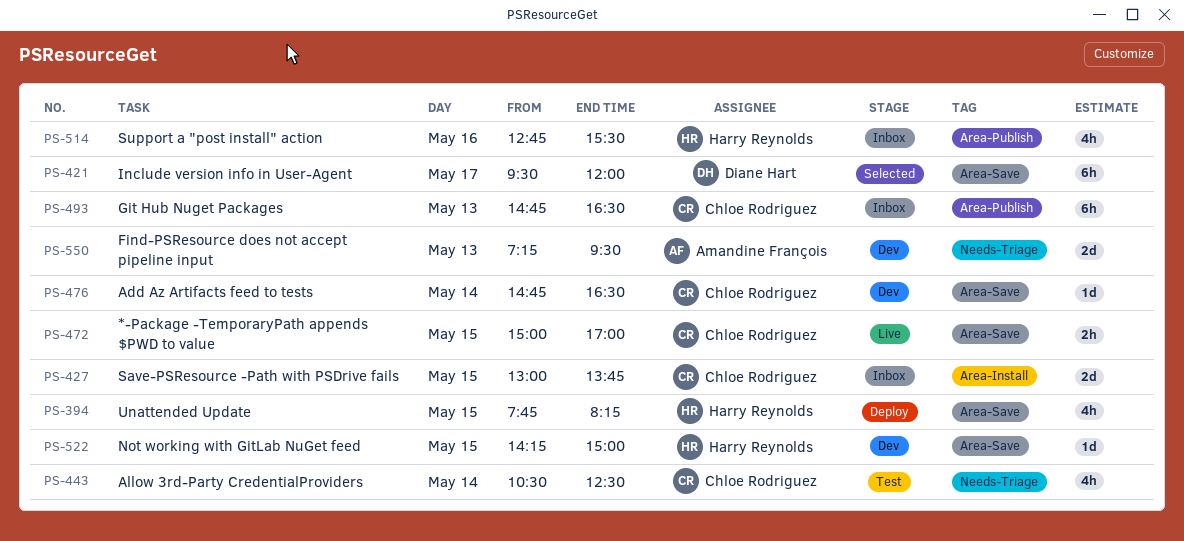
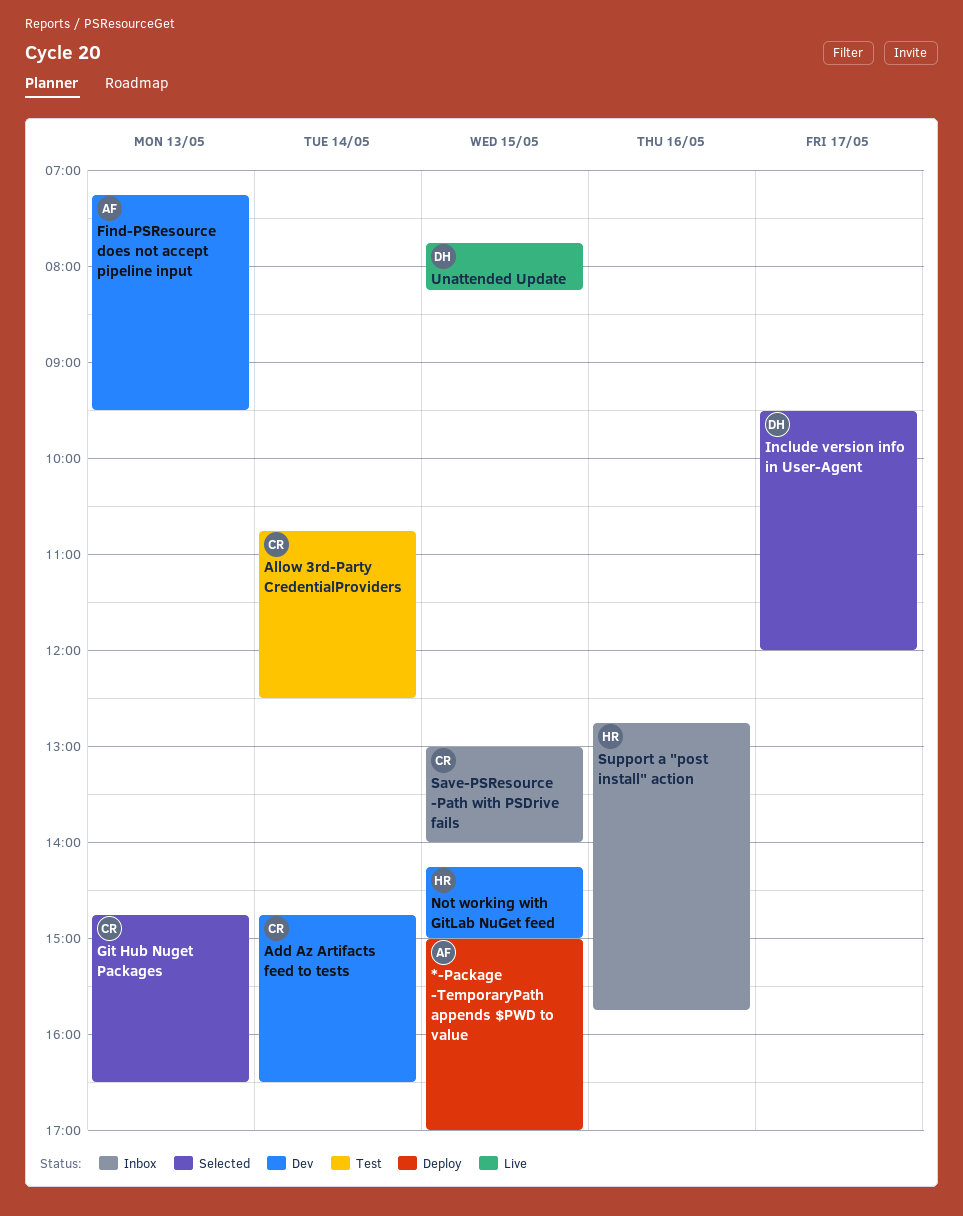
*-Package -TemporaryPath appends $PWD to value, status: Live -> Deploy
*-Package -TemporaryPath appends $PWD to value, owner: Chloe Rodriguez -> Amandine François
Allow 3rd-Party CredentialProviders, begins: 10:30 -> 10:45
Git Hub Nuget Packages, status: Inbox -> Selected
Save-PSResource -Path with PSDrive fails, ends: 13:45 -> 14:00
Support a "post install" action, ends: 15:30 -> 15:45
Unattended Update, status: Deploy -> Live
Unattended Update, owner: Harry Reynolds -> Diane Hart

